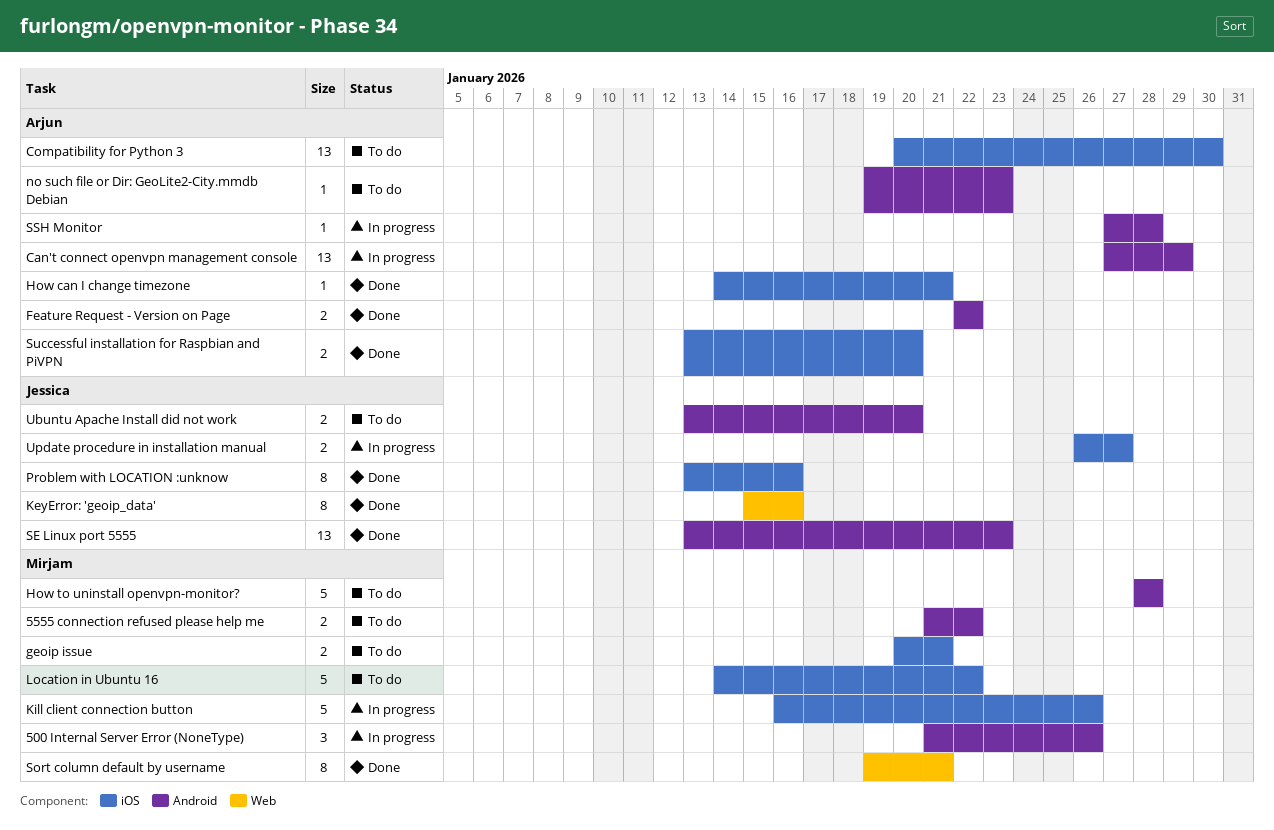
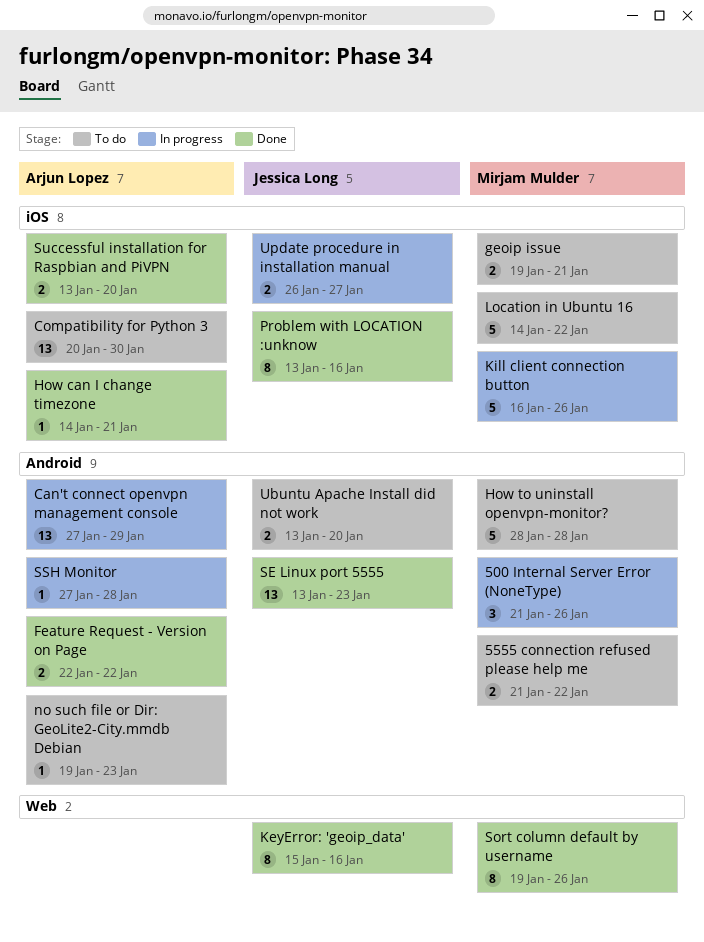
geoip issue, start: Jan 20 -> Jan 19
Sort column default by username, due: Jan 21 -> Jan 26

